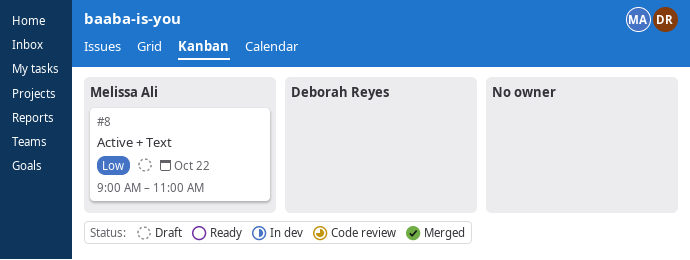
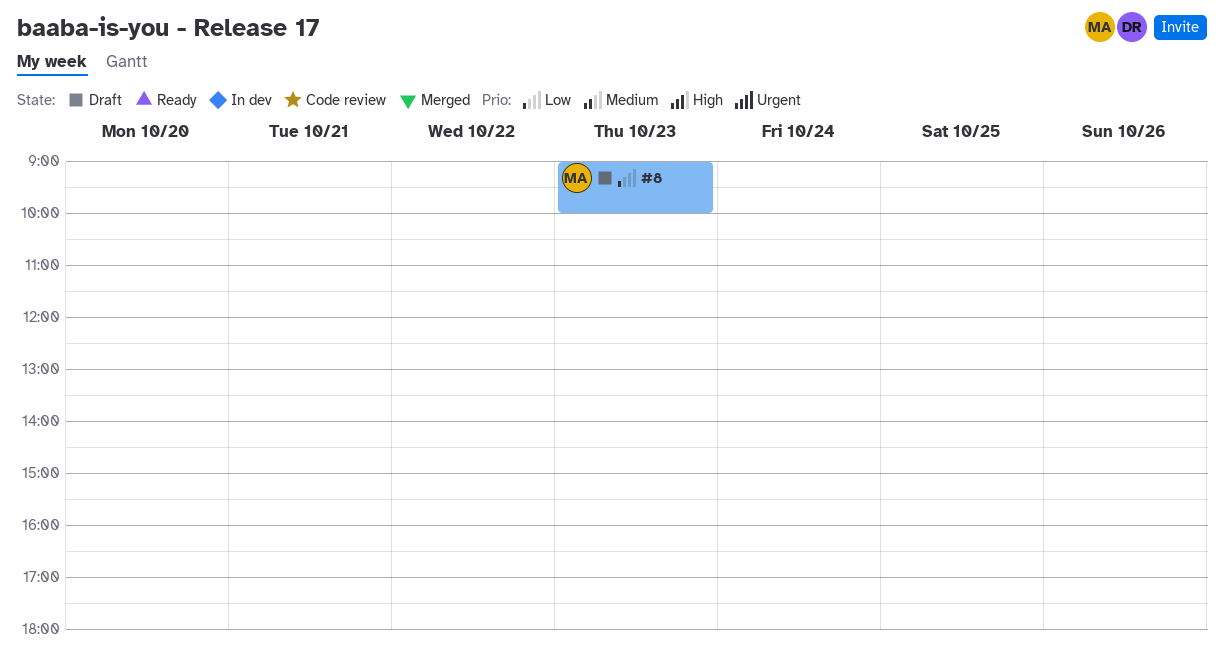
#8, day: Oct 22 -> Oct 23
#8, ends: 11:00 -> 10:00

